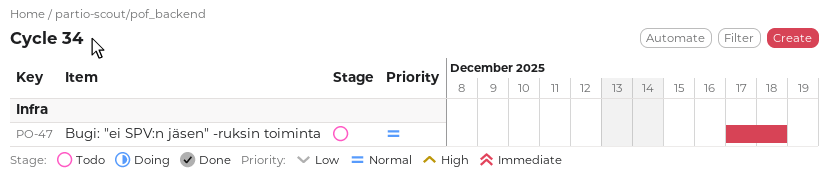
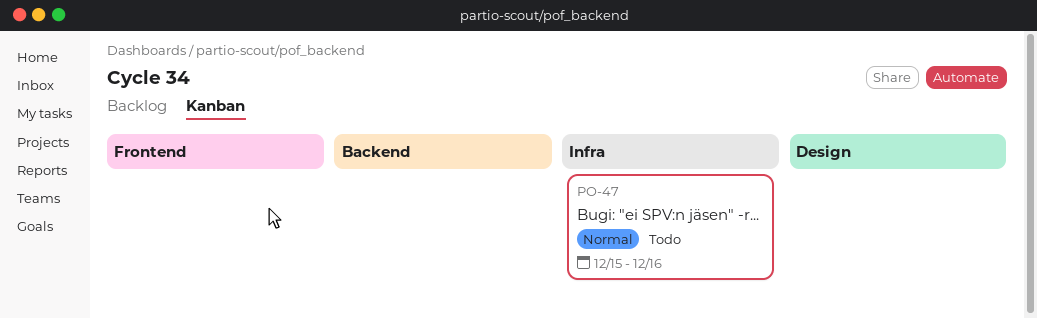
PO-47, start: Dec 17 -> Dec 15
PO-47, due: Dec 18 -> Dec 16

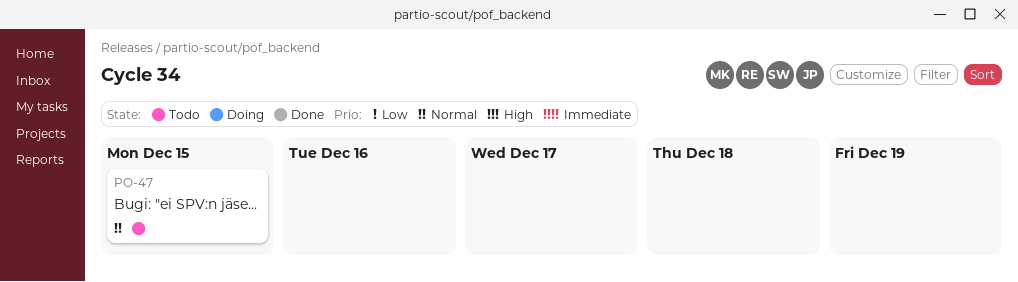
PO-47, due: Dec 16 -> Dec 15

